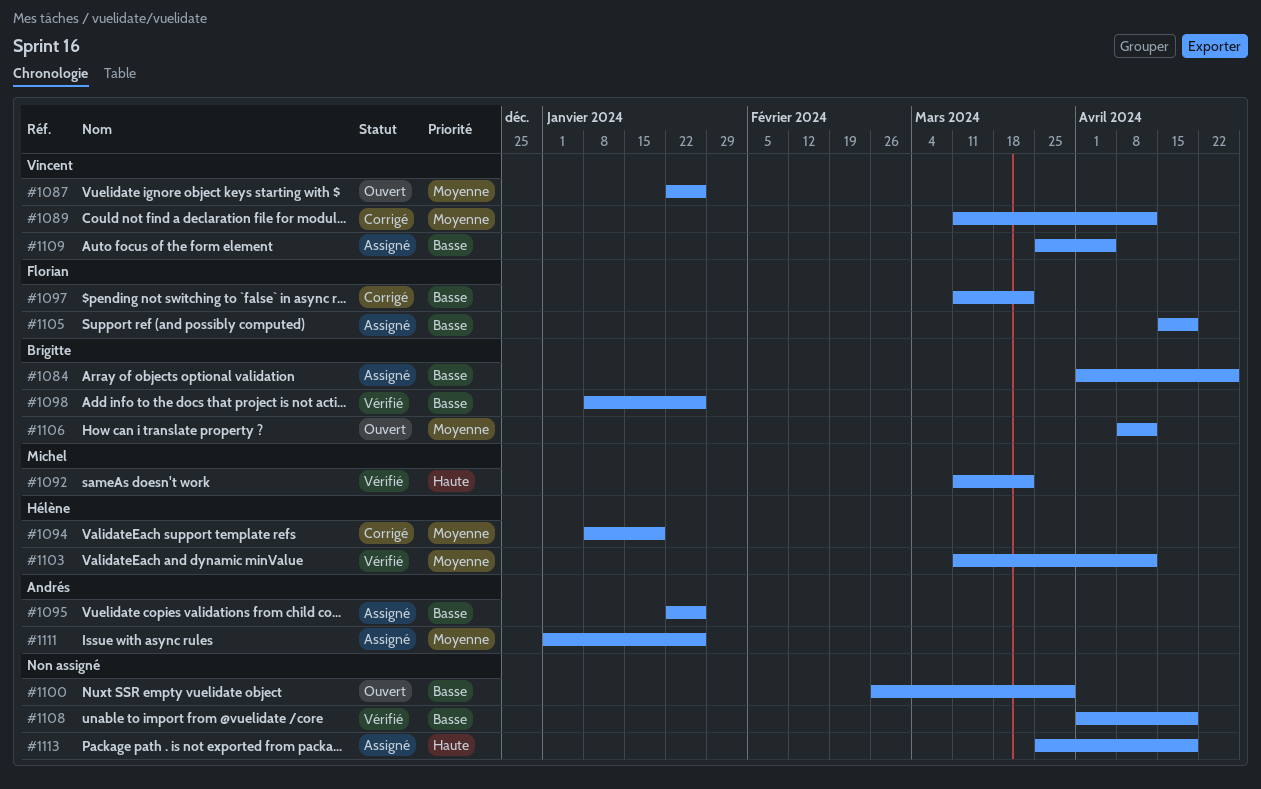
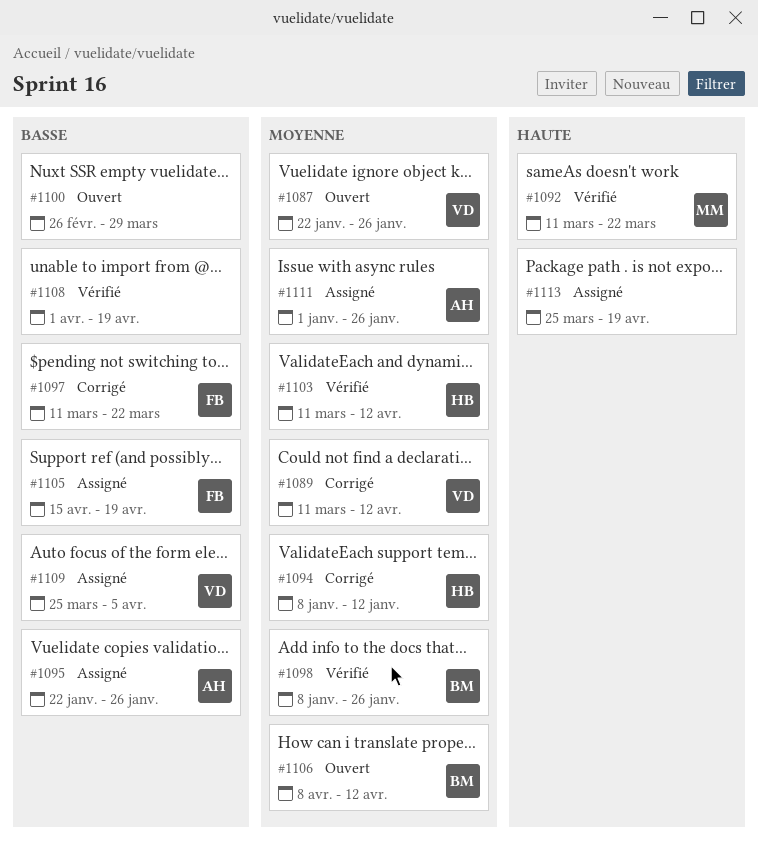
#1084: present -> none
#1094, due: Jan 19 -> Jan 12
#1098, priority: Basse -> Moyenne

